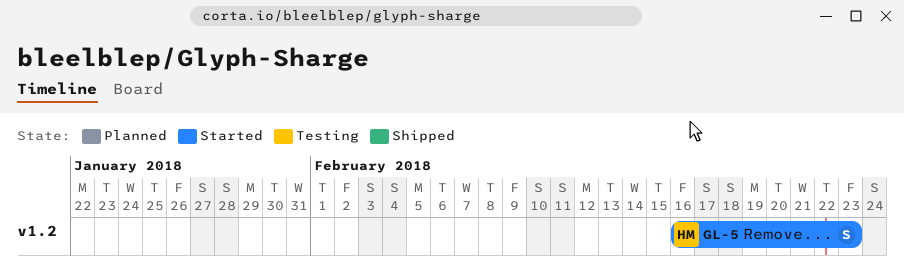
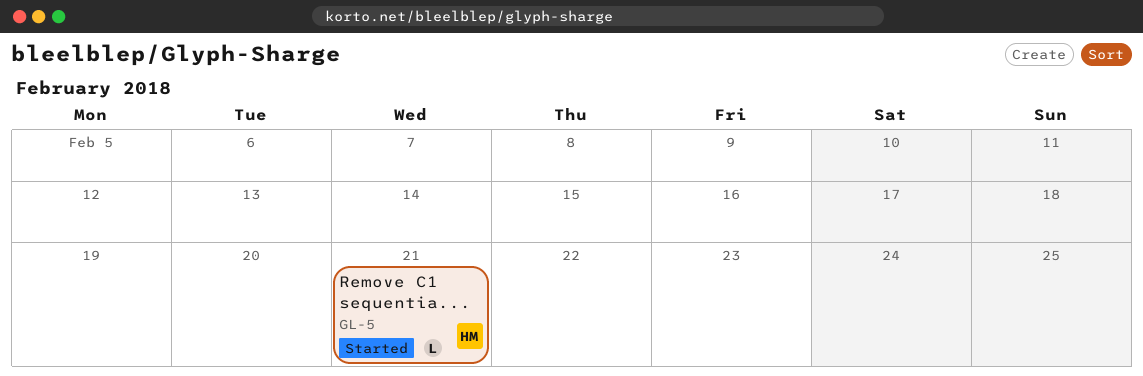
GL-5, estimate: S -> L
GL-5, due: Feb 23 -> Feb 21

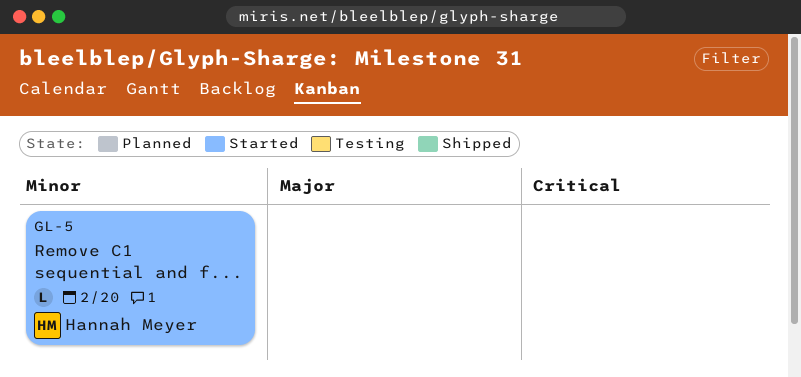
GL-5, due: Feb 21 -> Feb 20

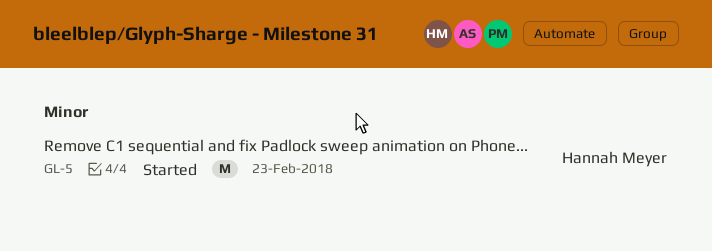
GL-5, estimate: L -> M
GL-5, due: Feb 20 -> Feb 23

